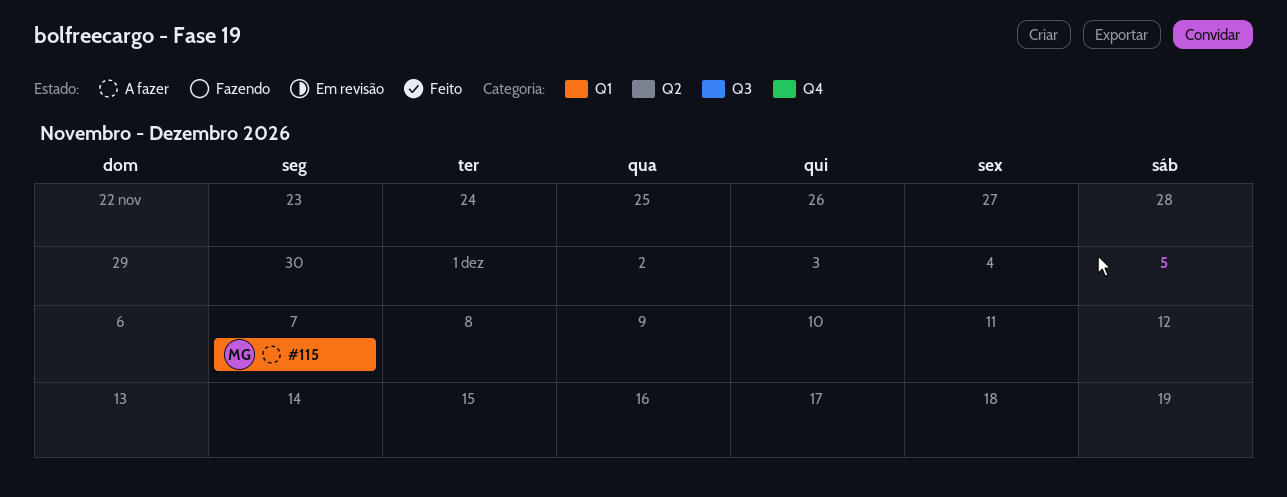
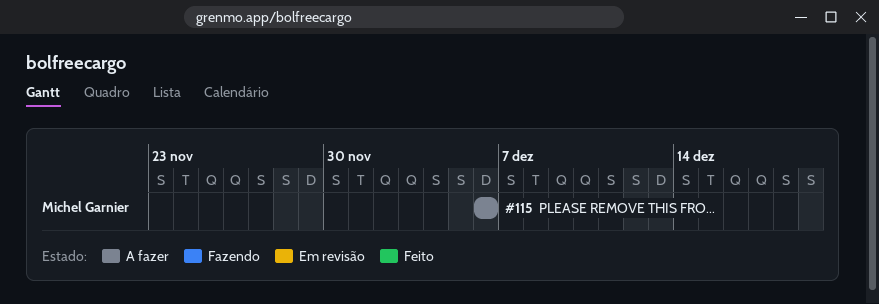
#115, start: Dec 7 -> Dec 6
#115, due: Dec 7 -> Dec 6

